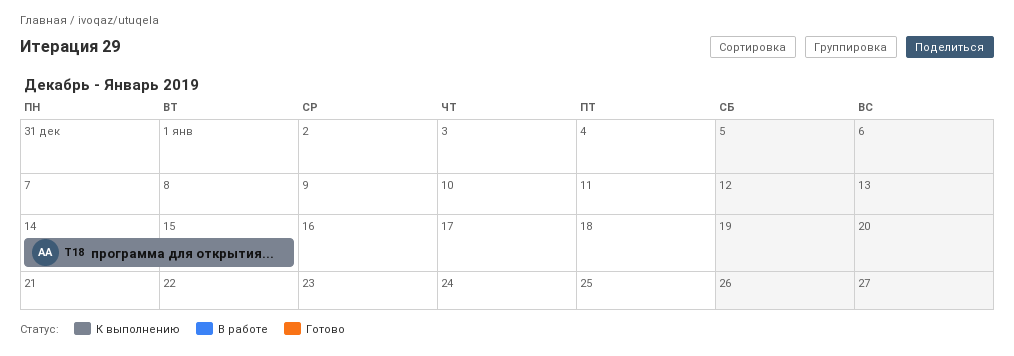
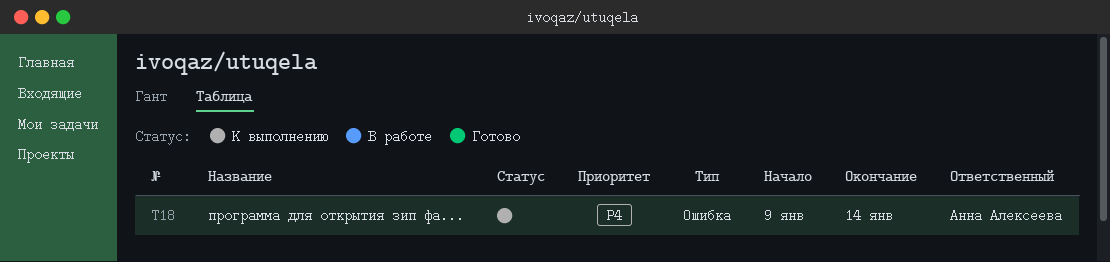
T18, start: Jan 14 -> Jan 9
T18, due: Jan 15 -> Jan 14

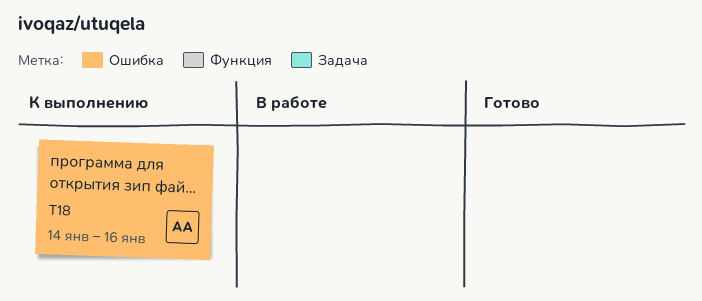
T18, start: Jan 9 -> Jan 14
T18, due: Jan 14 -> Jan 16

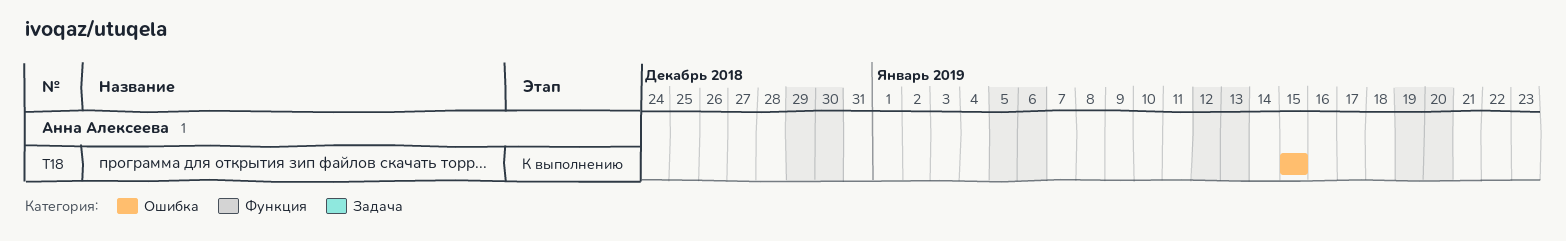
T18, start: Jan 14 -> Jan 15
T18, due: Jan 16 -> Jan 15

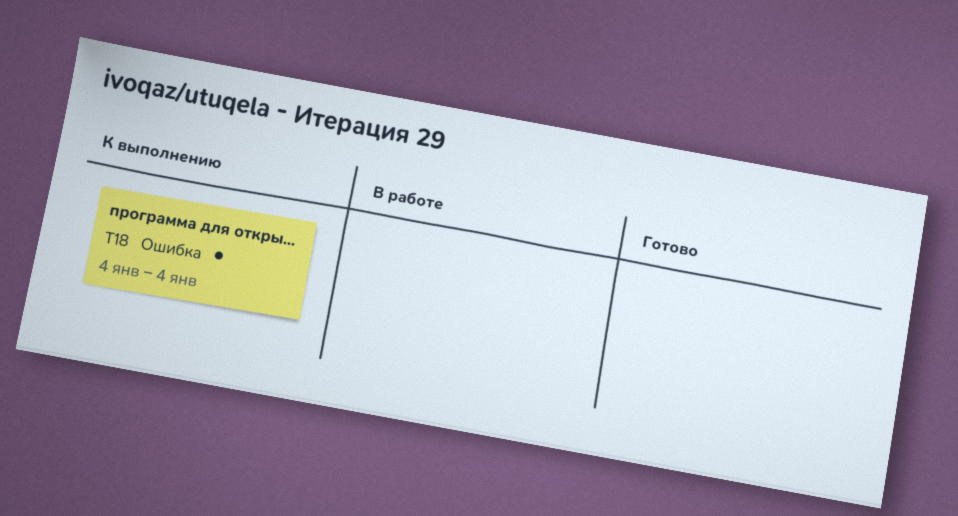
T18, start: Jan 15 -> Jan 4
T18, due: Jan 15 -> Jan 4

